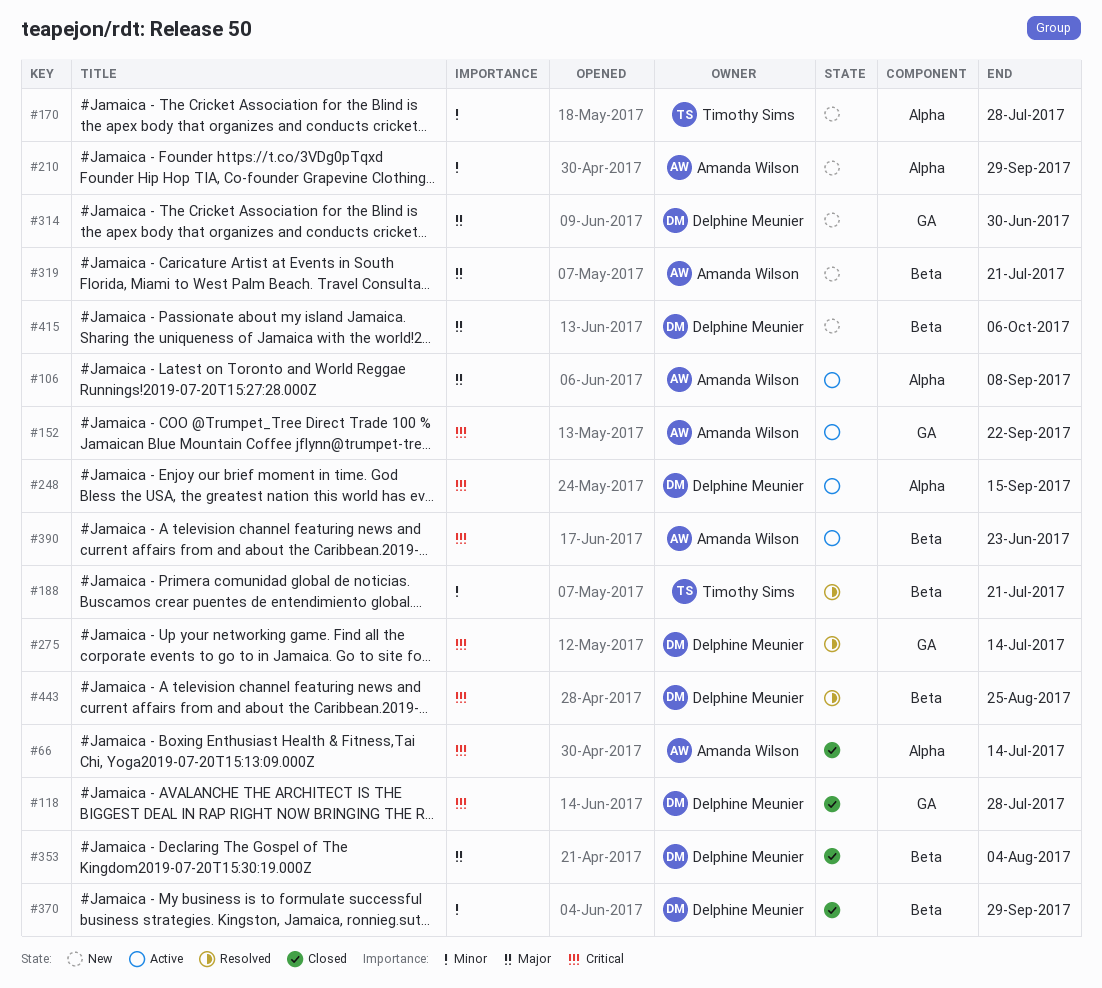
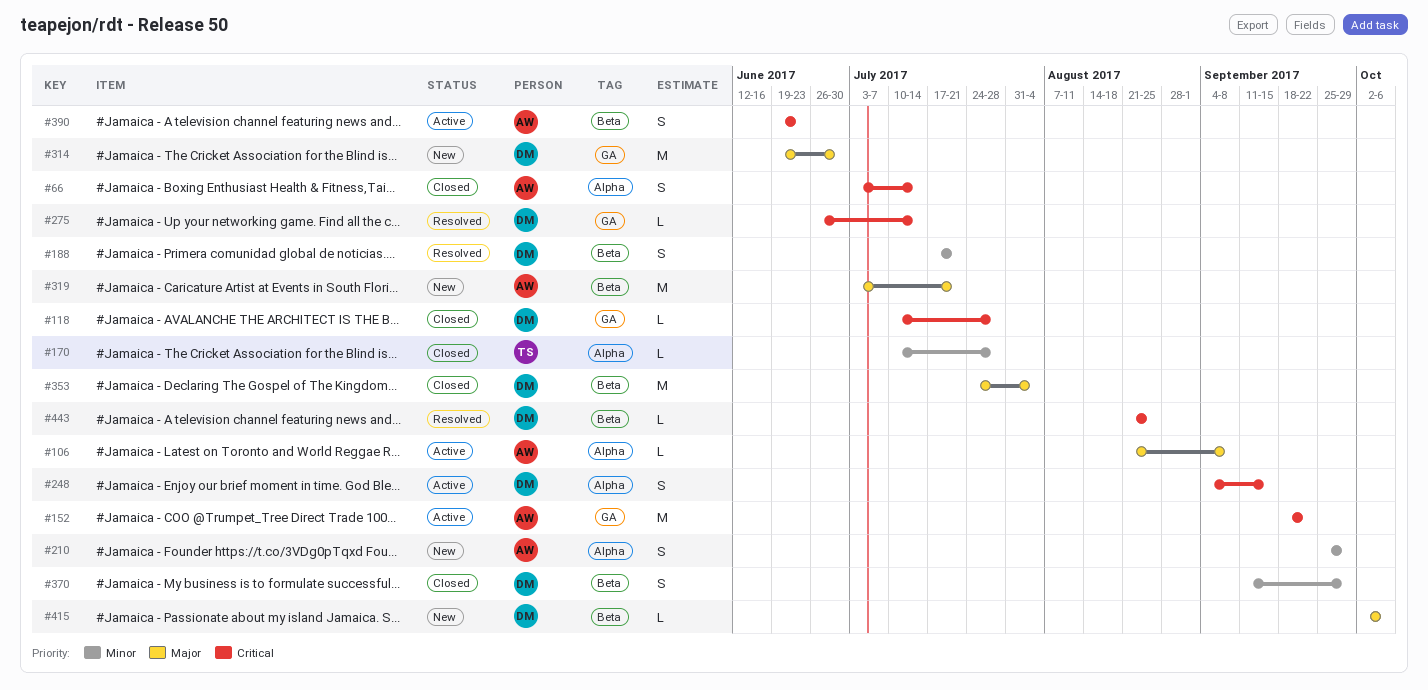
#170, status: New -> Closed
#188, owner: Timothy Sims -> Delphine Meunier

